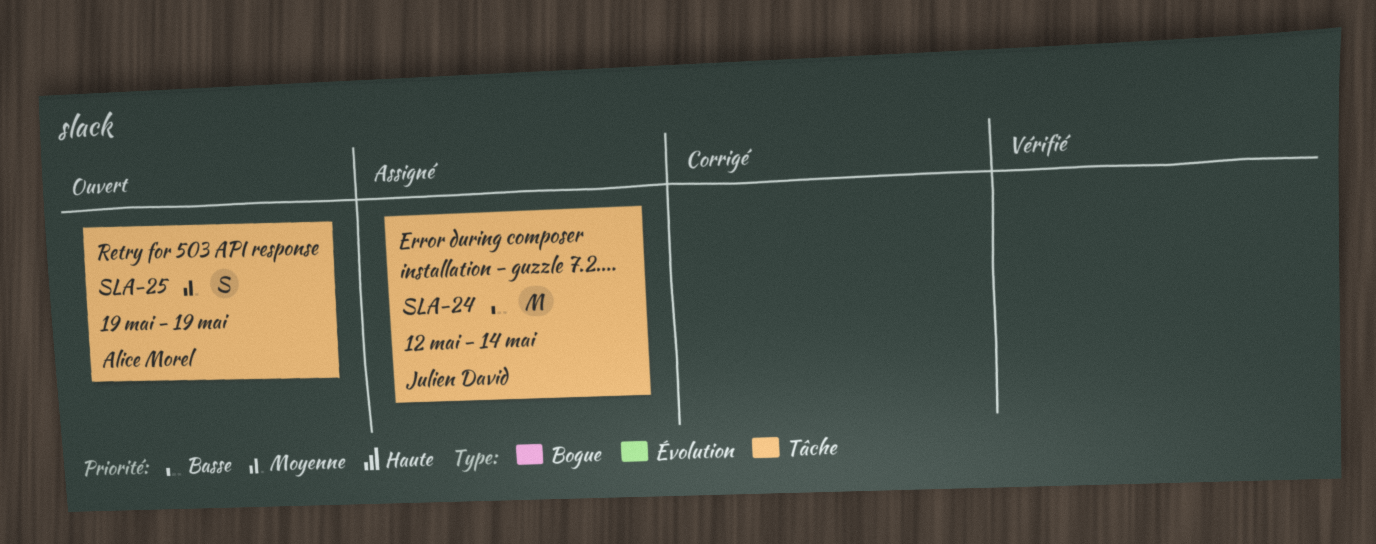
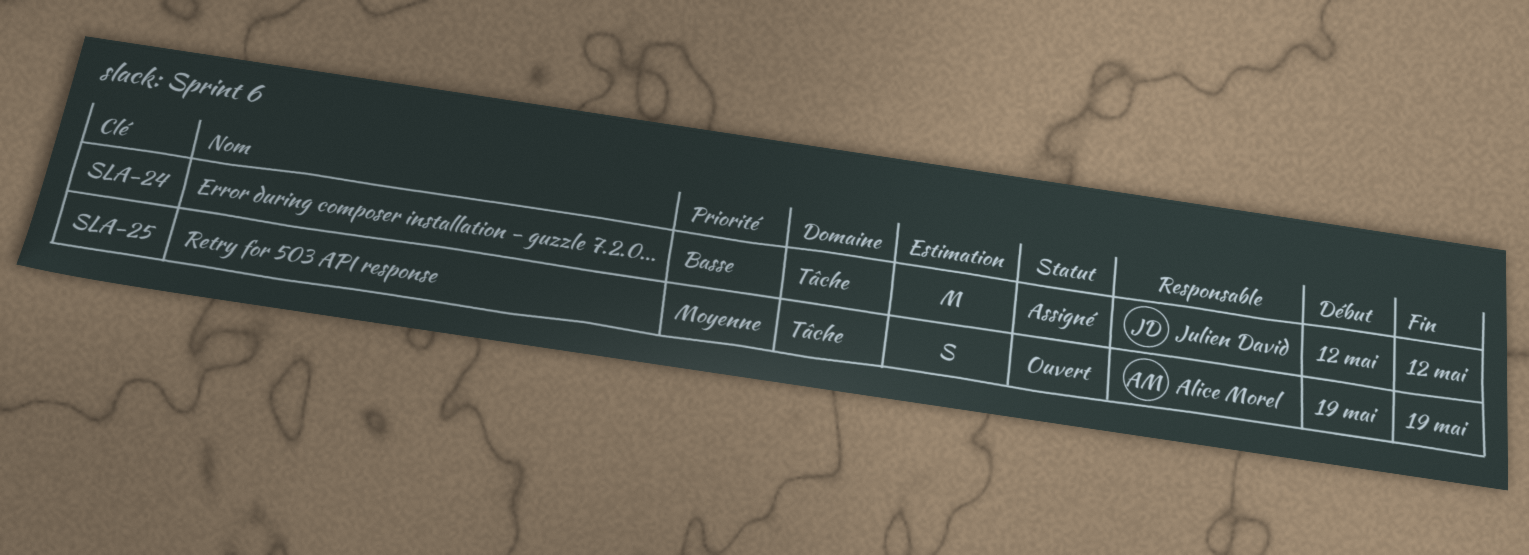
SLA-24, due: May 14 -> May 12

